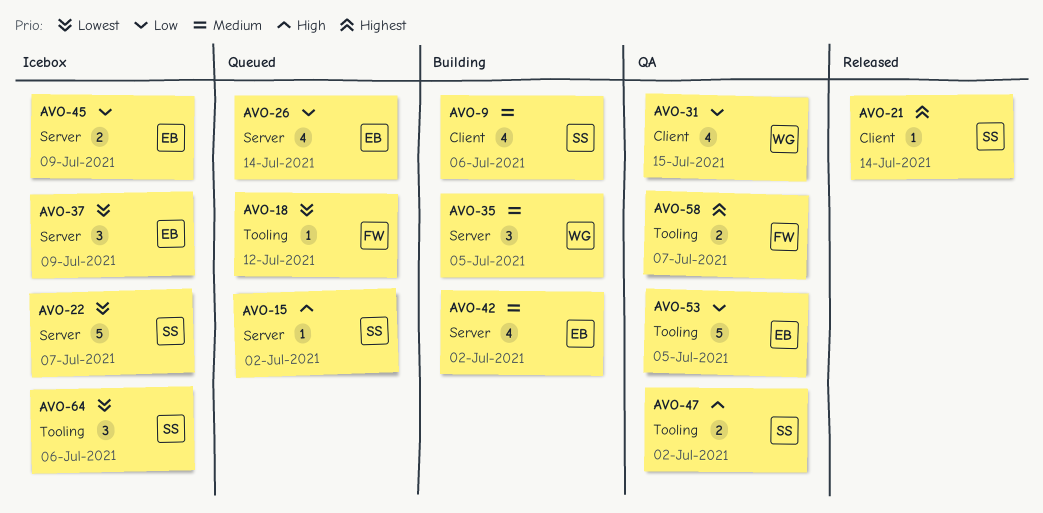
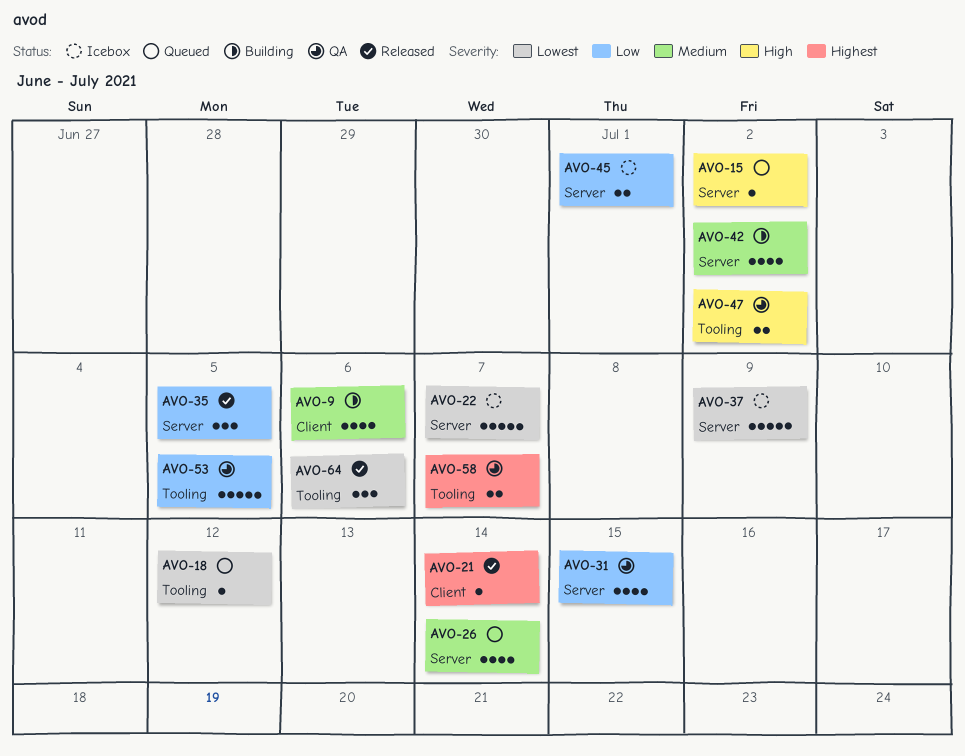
AVO-26, priority: Low -> Medium
AVO-31, label: Client -> Server
AVO-35, status: Building -> Released
AVO-35, priority: Medium -> Low
AVO-37, estimate: 3 -> 5
AVO-45, due: Jul 9 -> Jul 1
AVO-64, status: Icebox -> Released

